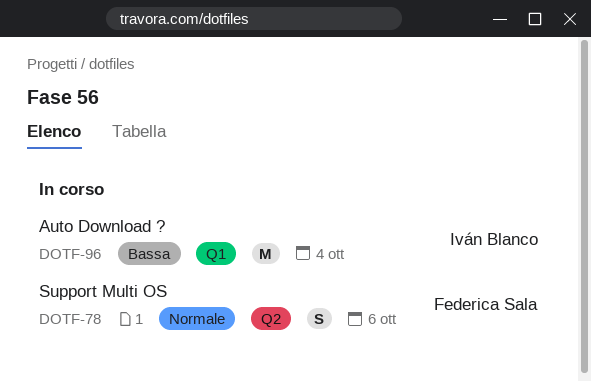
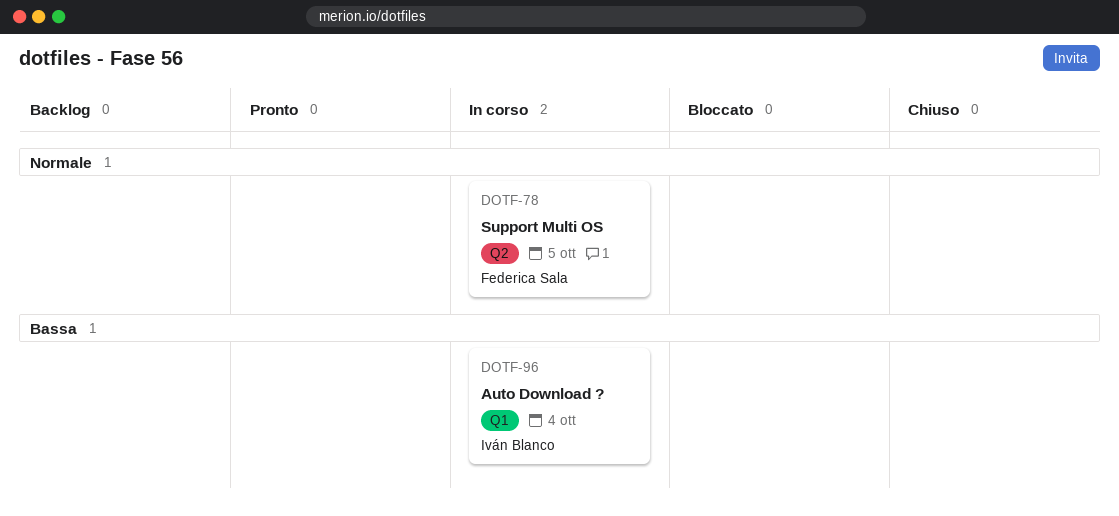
DOTF-78, due: Oct 6 -> Oct 5

